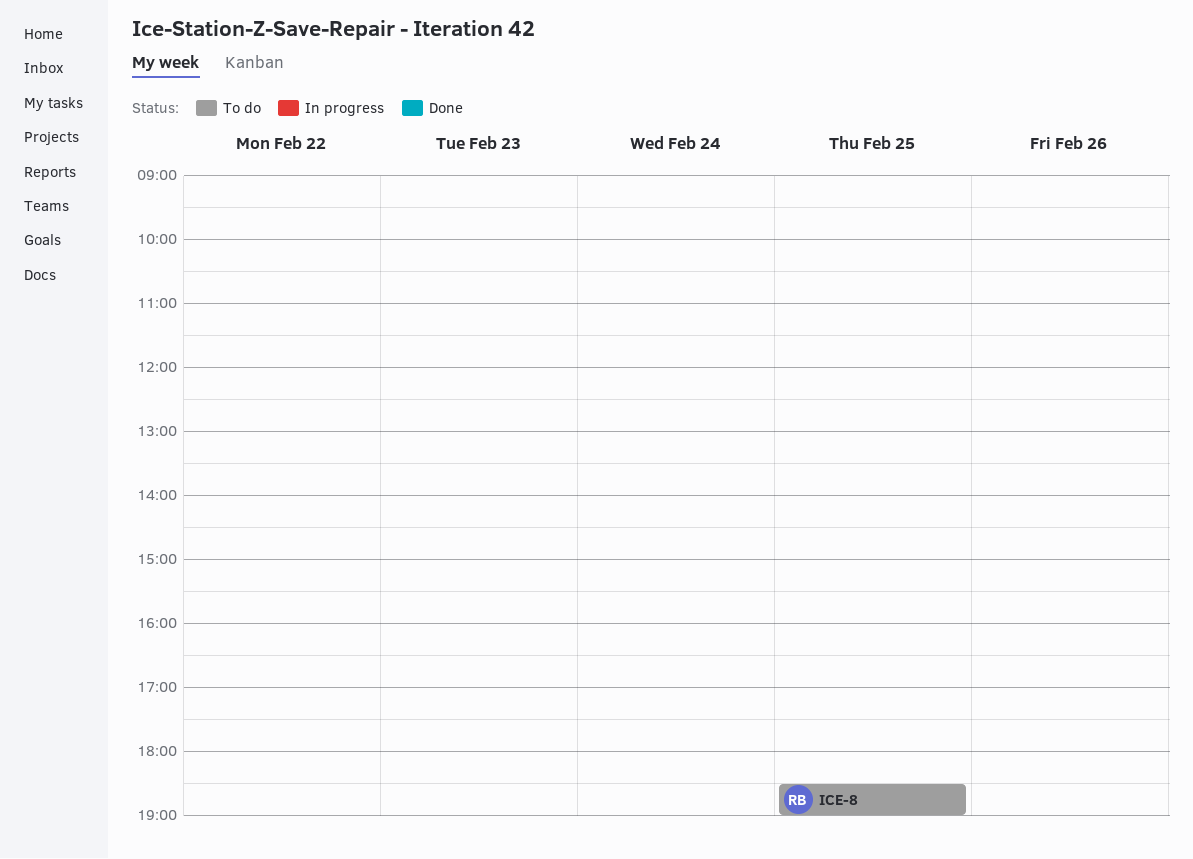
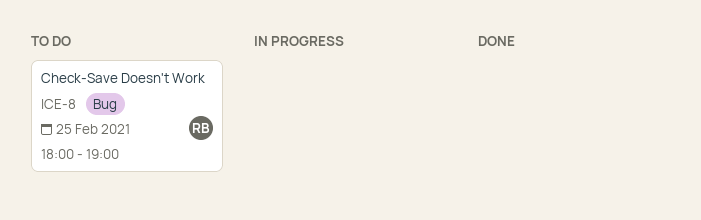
ICE-8, begins: 18:30 -> 18:00

